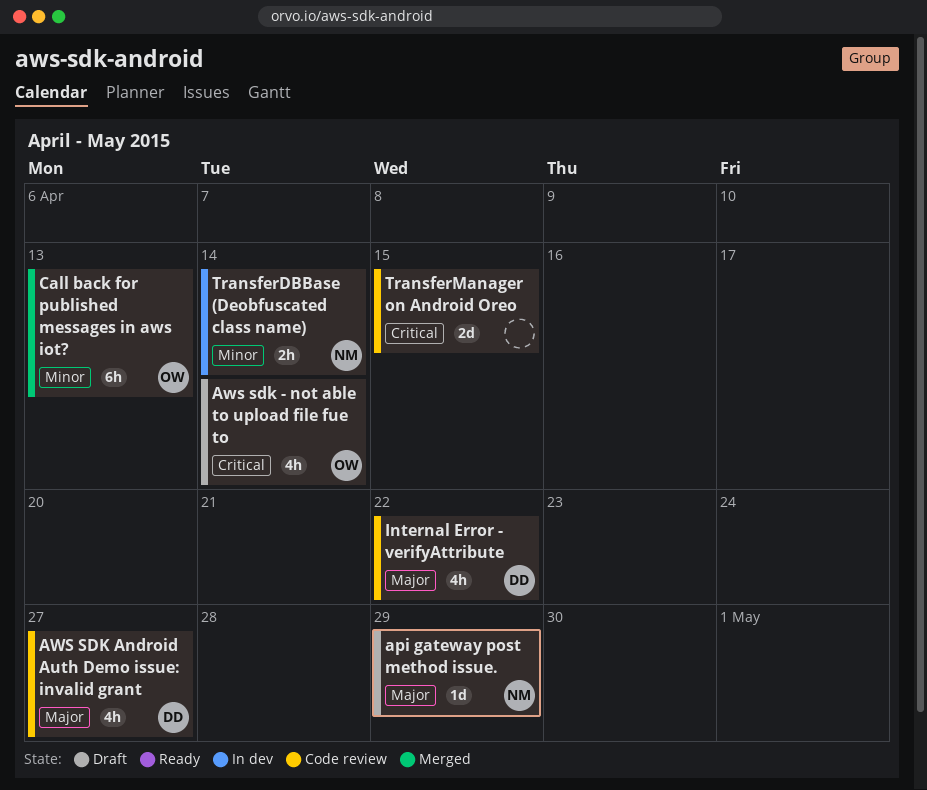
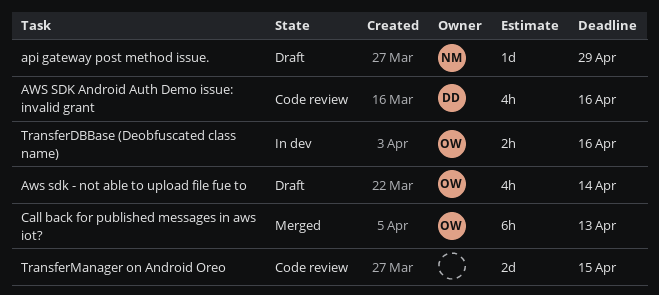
AWS SDK Android Auth Demo issue: invalid grant, due: Apr 27 -> Apr 16
Internal Error - verifyAttribute: present -> none
TransferDBBase (Deobfuscated class name), owner: NM -> OW
TransferDBBase (Deobfuscated class name), due: Apr 14 -> Apr 16

